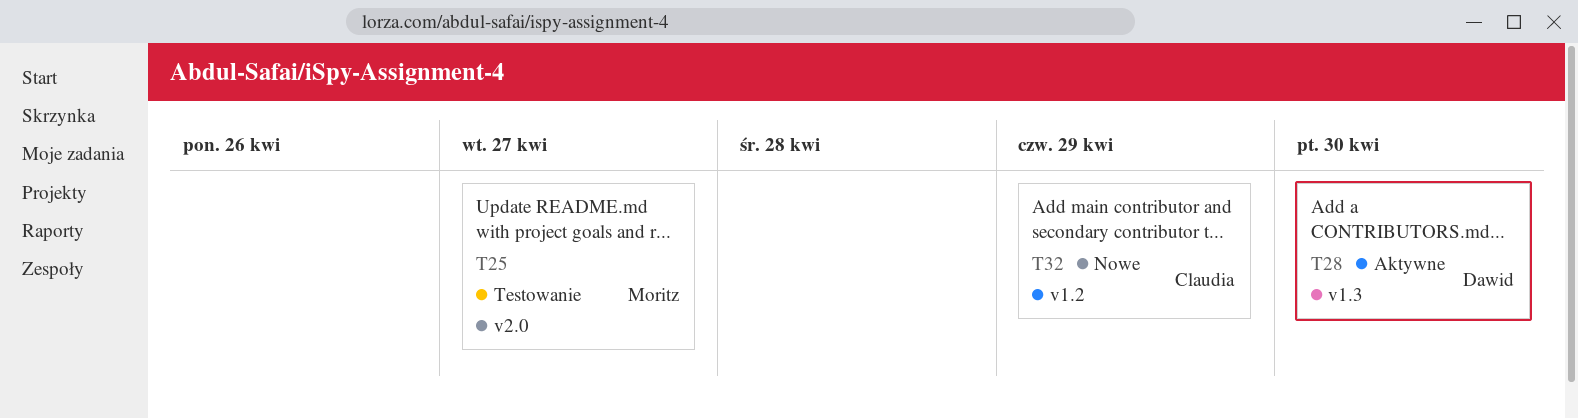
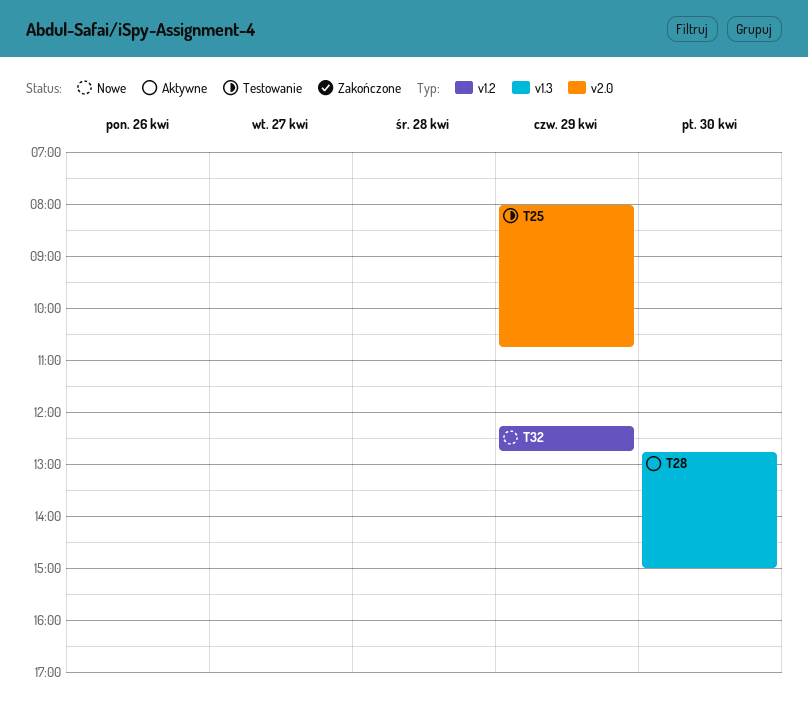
T25, day: Apr 27 -> Apr 29

